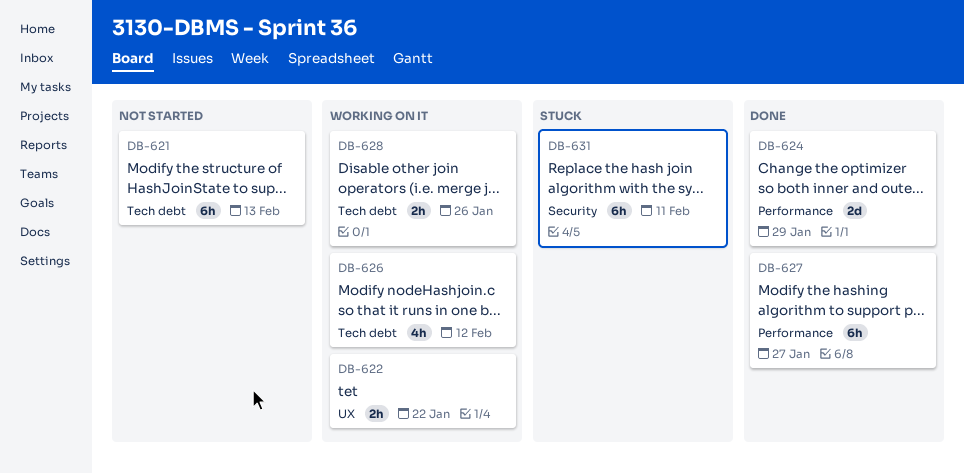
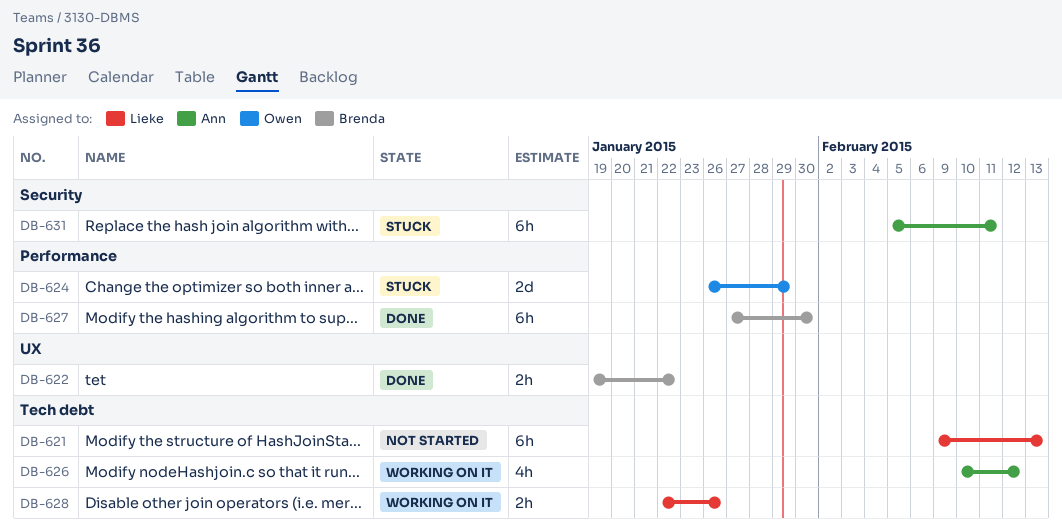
DB-622, status: Working on it -> Done
DB-624, status: Done -> Stuck
DB-627, due: Jan 27 -> Jan 30

